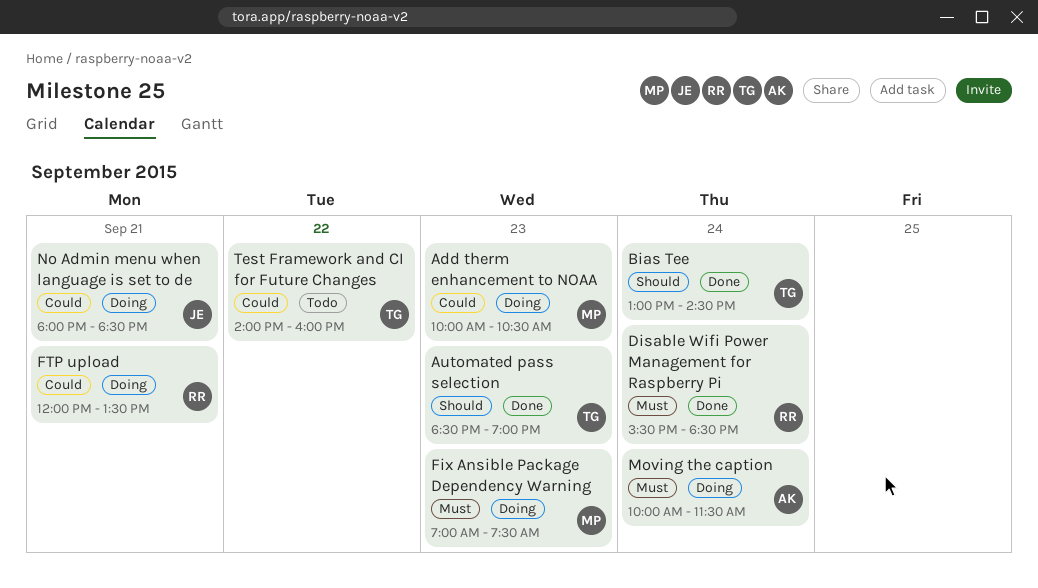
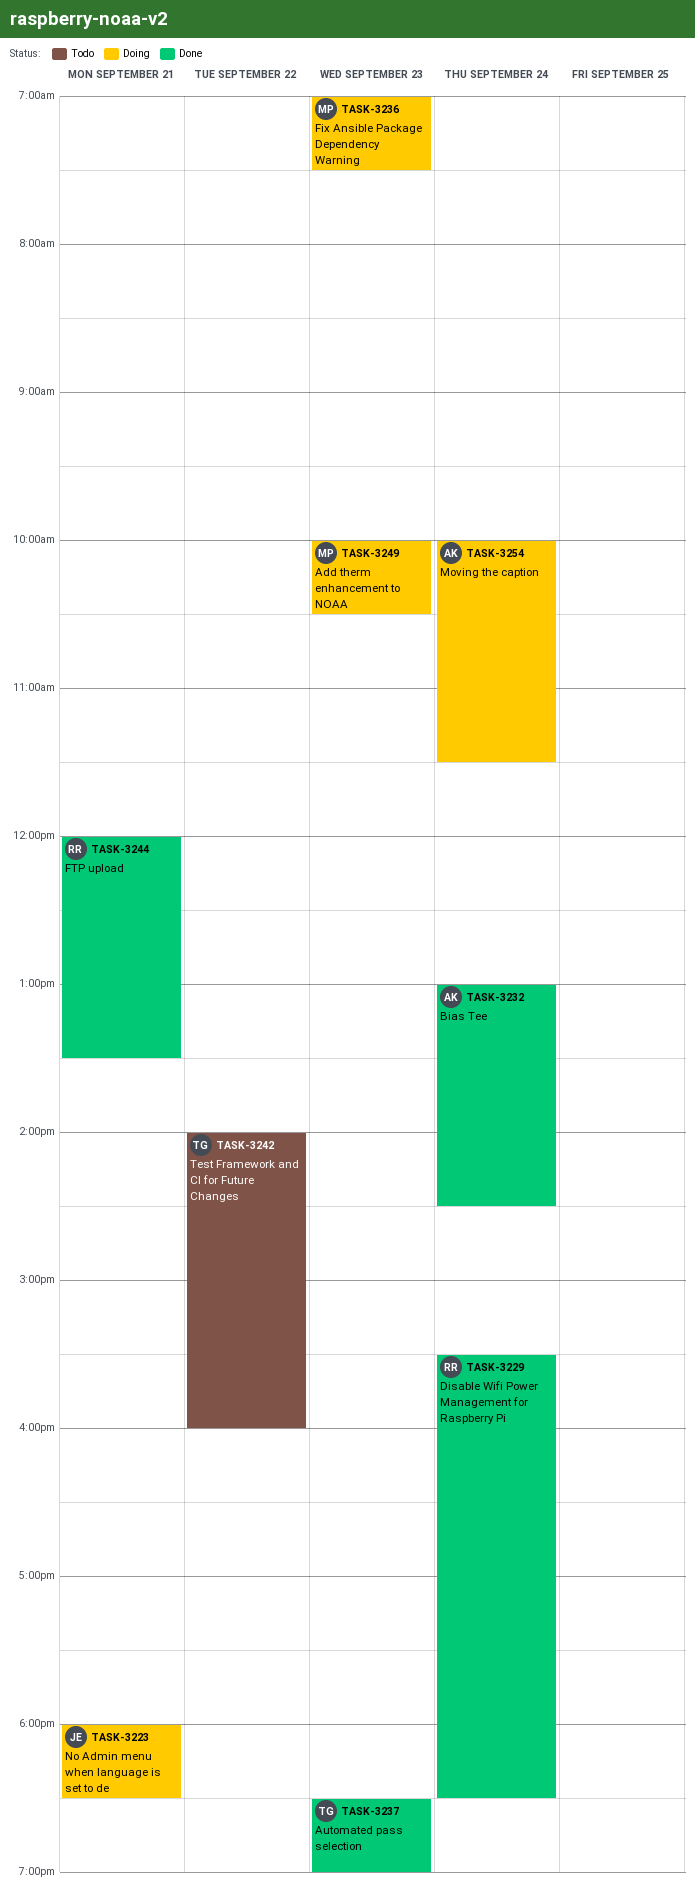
Bias Tee, owner: TG -> AK
FTP upload, status: Doing -> Done

